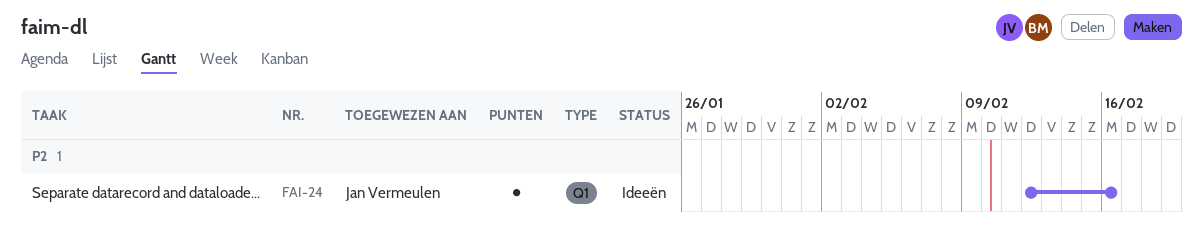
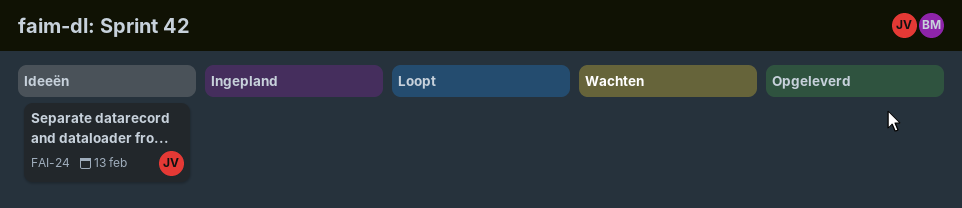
FAI-24, due: Feb 16 -> Feb 13

